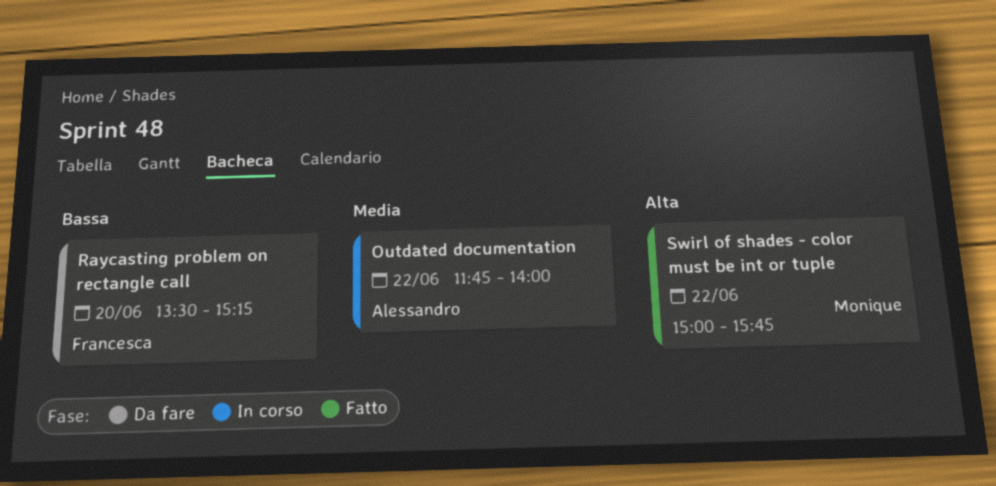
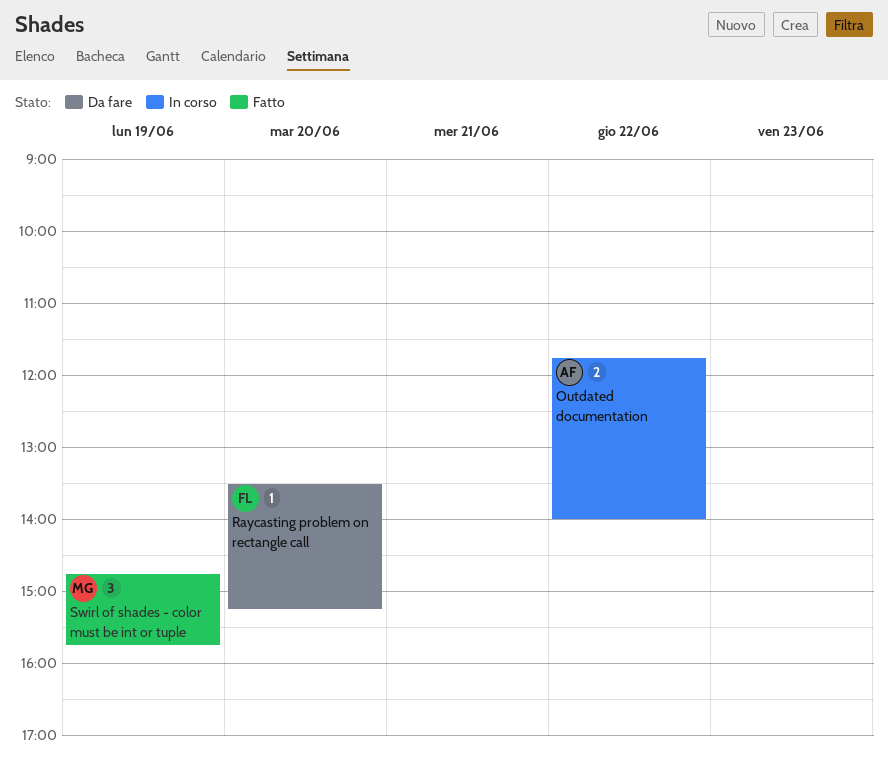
Swirl of shades - color must be int or tuple, day: Jun 22 -> Jun 19
Swirl of shades - color must be int or tuple, begins: 15:00 -> 14:45

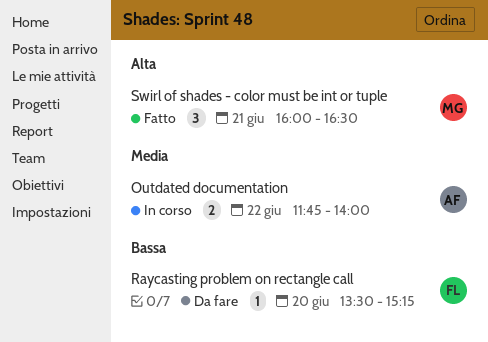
Swirl of shades - color must be int or tuple, day: Jun 19 -> Jun 21
Swirl of shades - color must be int or tuple, begins: 14:45 -> 16:00
Swirl of shades - color must be int or tuple, ends: 15:45 -> 16:30

